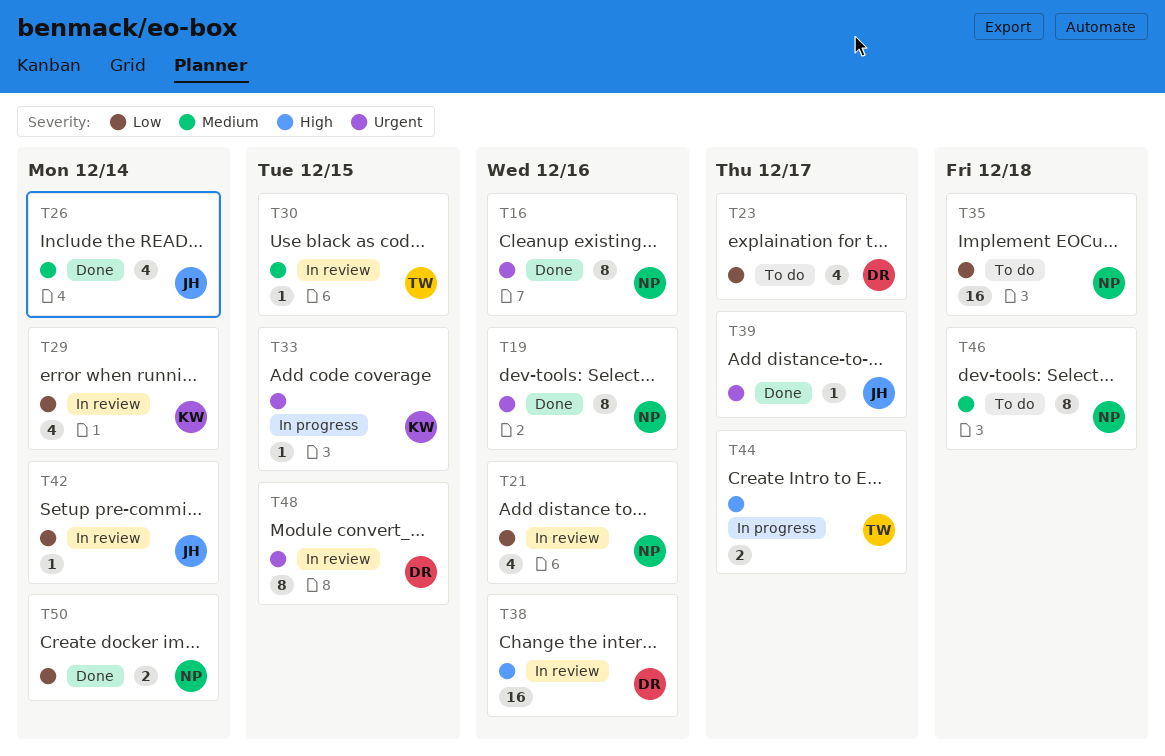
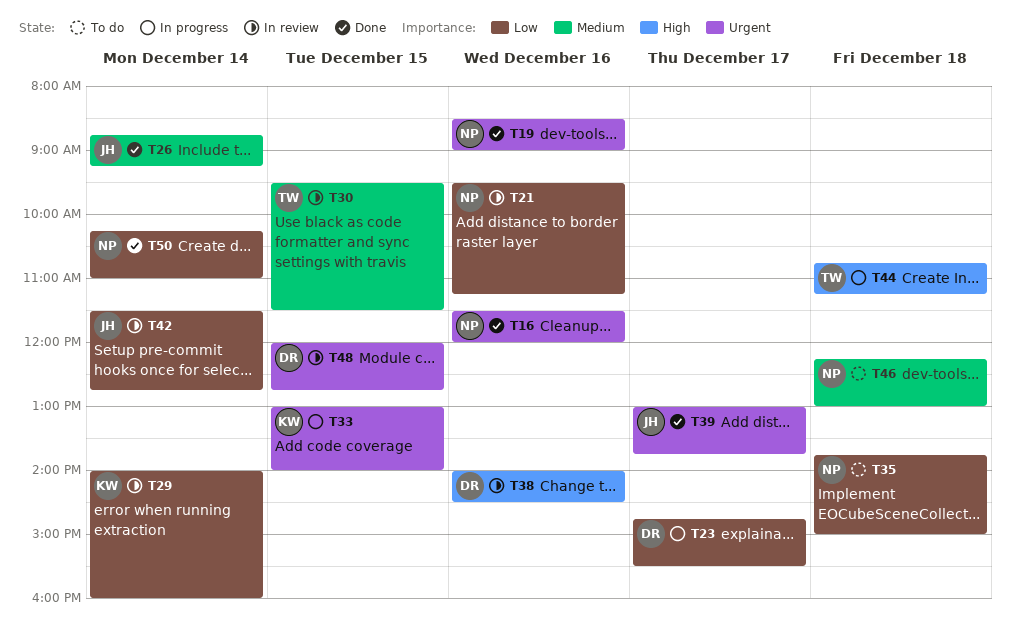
T23, status: To do -> In progress
T44, day: Dec 17 -> Dec 18

